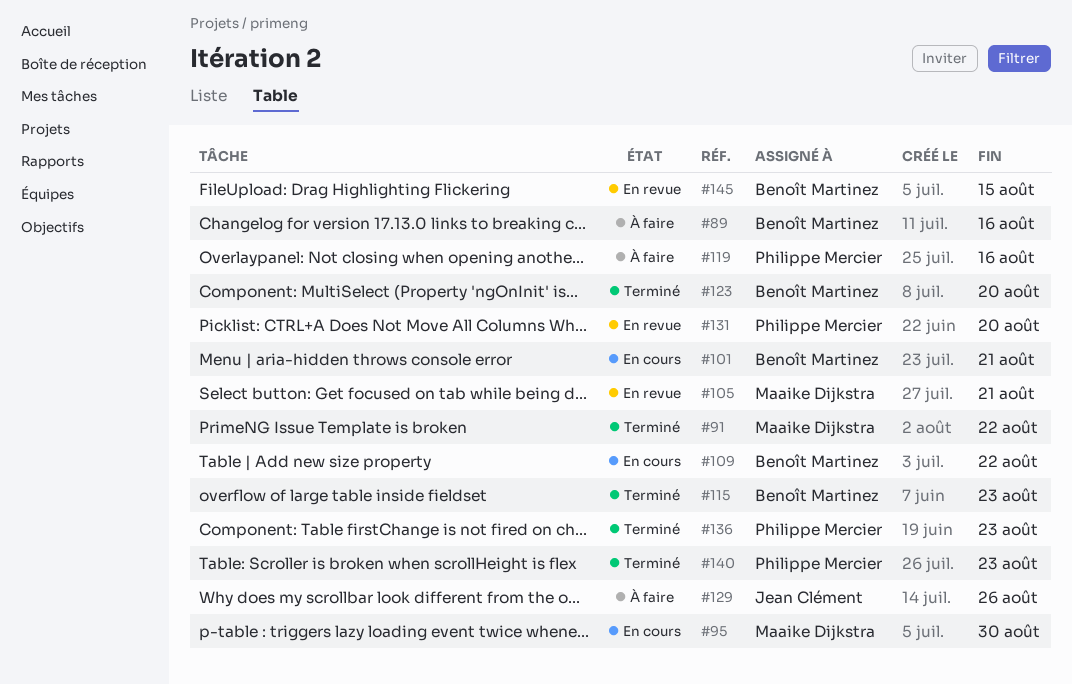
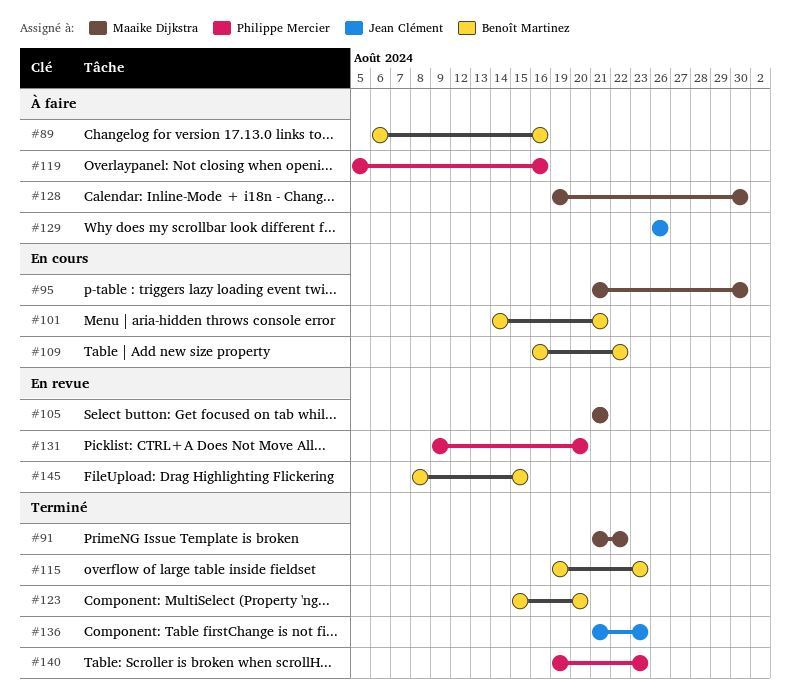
#128: none -> present
#136, owner: Philippe Mercier -> Jean Clément

